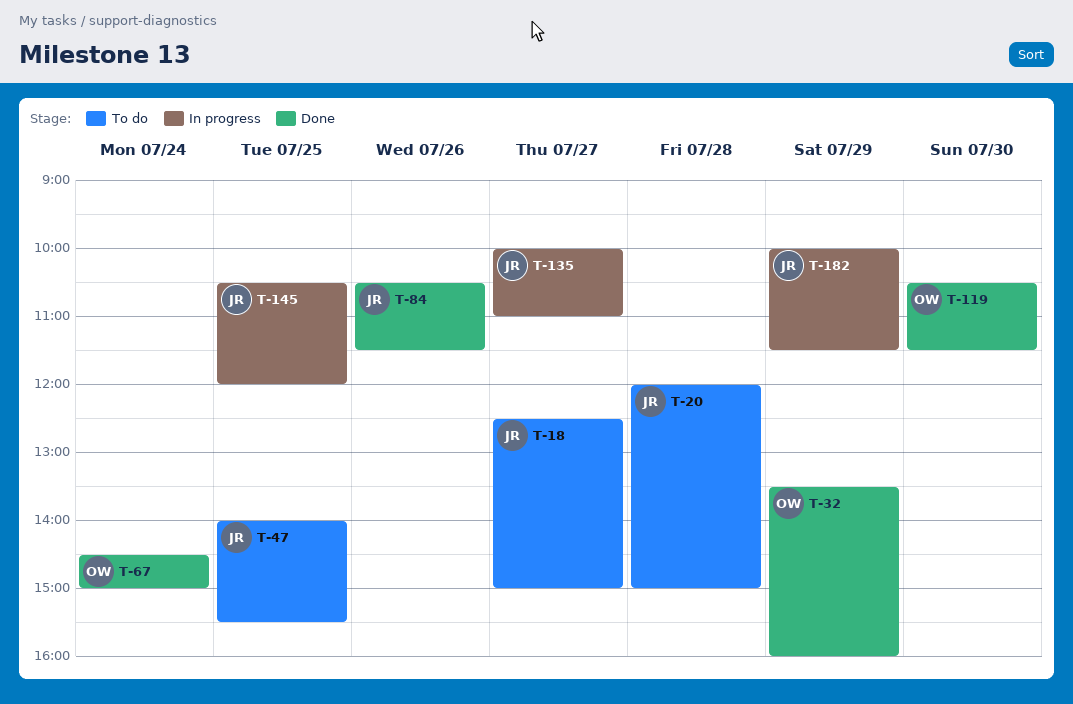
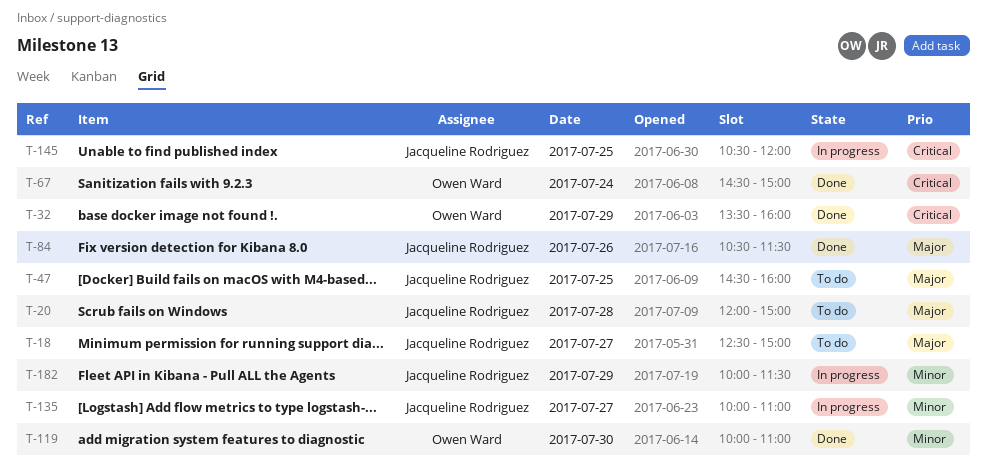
T-47, begins: 14:00 -> 14:30
T-47, ends: 15:30 -> 16:00
T-119, begins: 10:30 -> 10:00
T-119, ends: 11:30 -> 11:00

